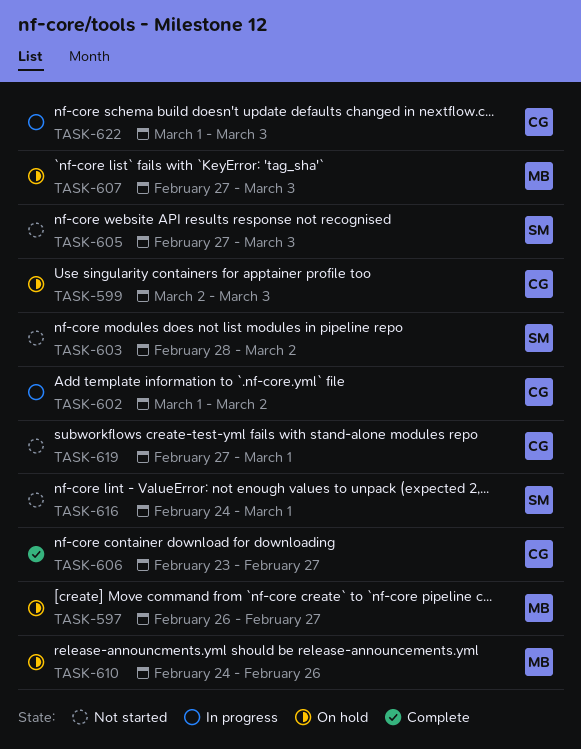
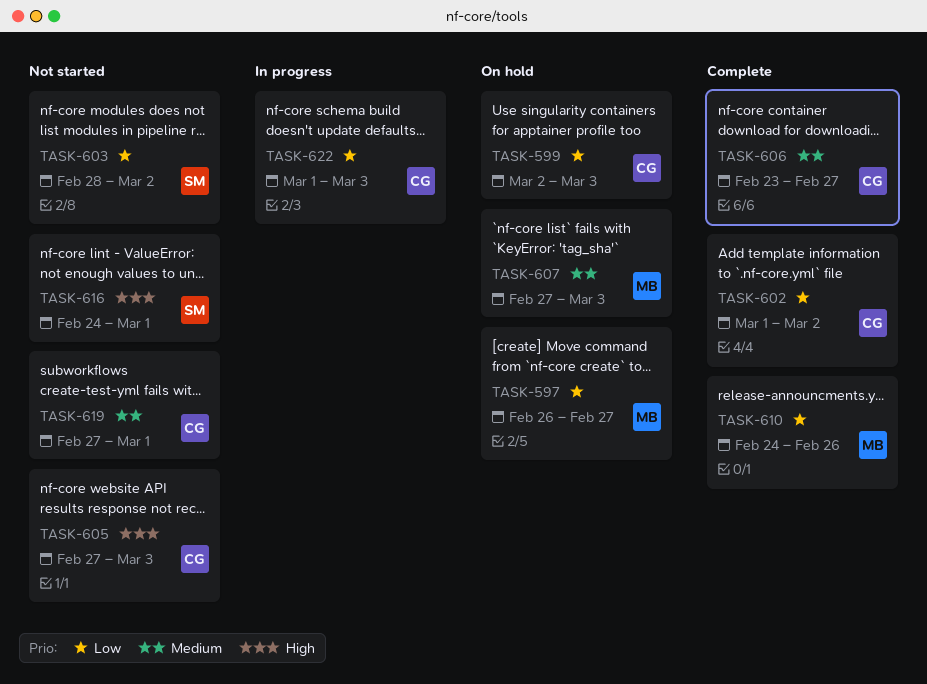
TASK-602, status: In progress -> Complete
TASK-605, owner: SM -> CG
TASK-610, status: On hold -> Complete

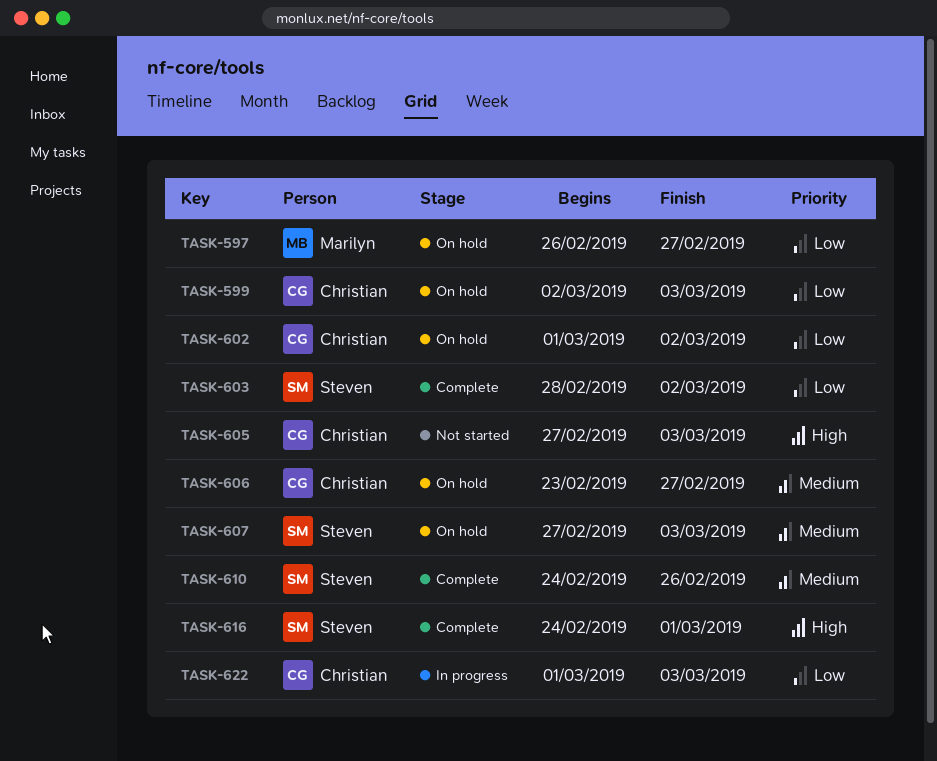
TASK-602, status: Complete -> On hold
TASK-603, status: Not started -> Complete
TASK-606, status: Complete -> On hold
TASK-607, owner: Marilyn -> Steven
TASK-610, owner: Marilyn -> Steven
TASK-610, priority: Low -> Medium
TASK-616, status: Not started -> Complete
TASK-619: present -> none

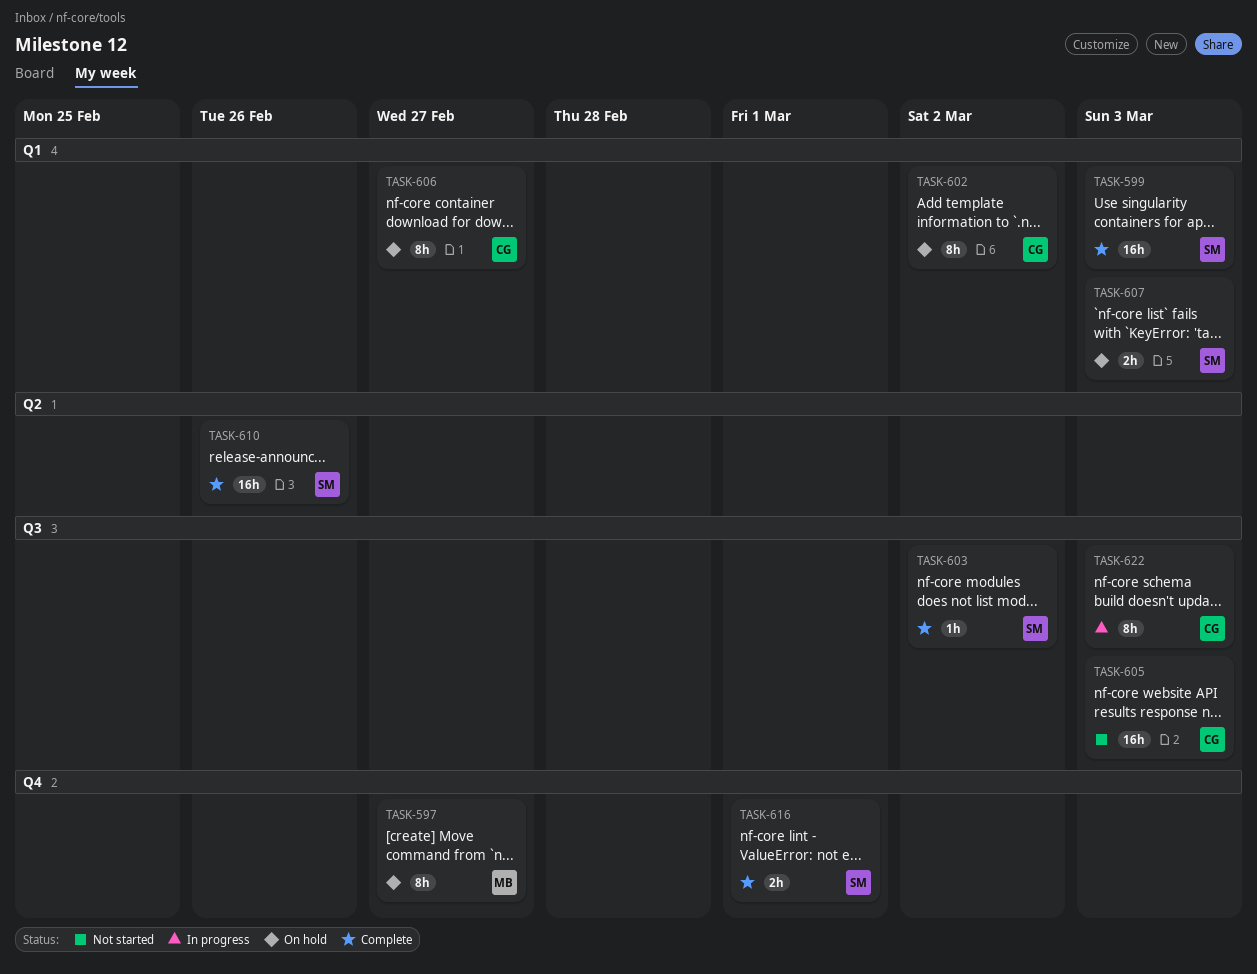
TASK-599, status: On hold -> Complete
TASK-599, owner: Christian -> Steven

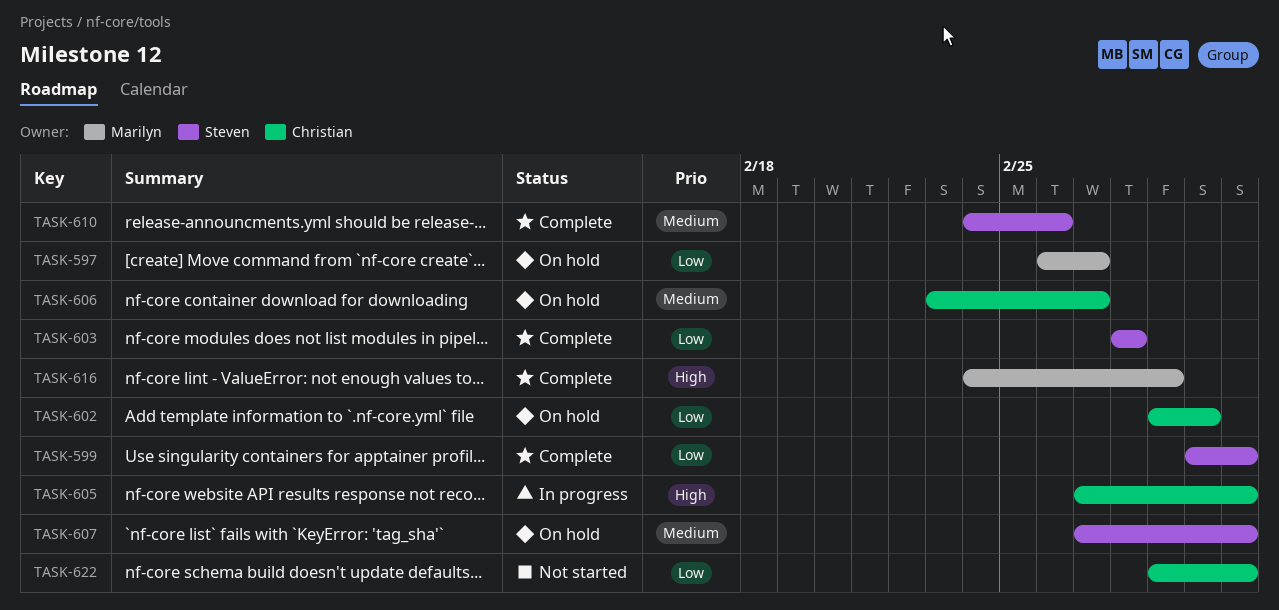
TASK-603, due: Mar 2 -> Feb 28
TASK-605, status: Not started -> In progress
TASK-616, owner: Steven -> Marilyn
TASK-622, status: In progress -> Not started

